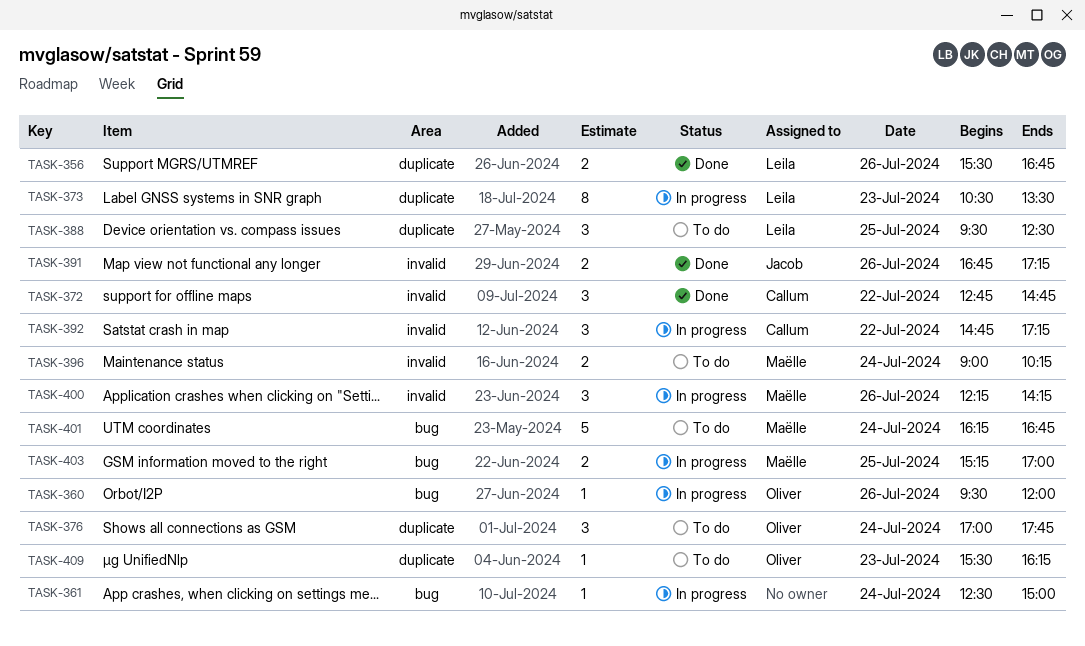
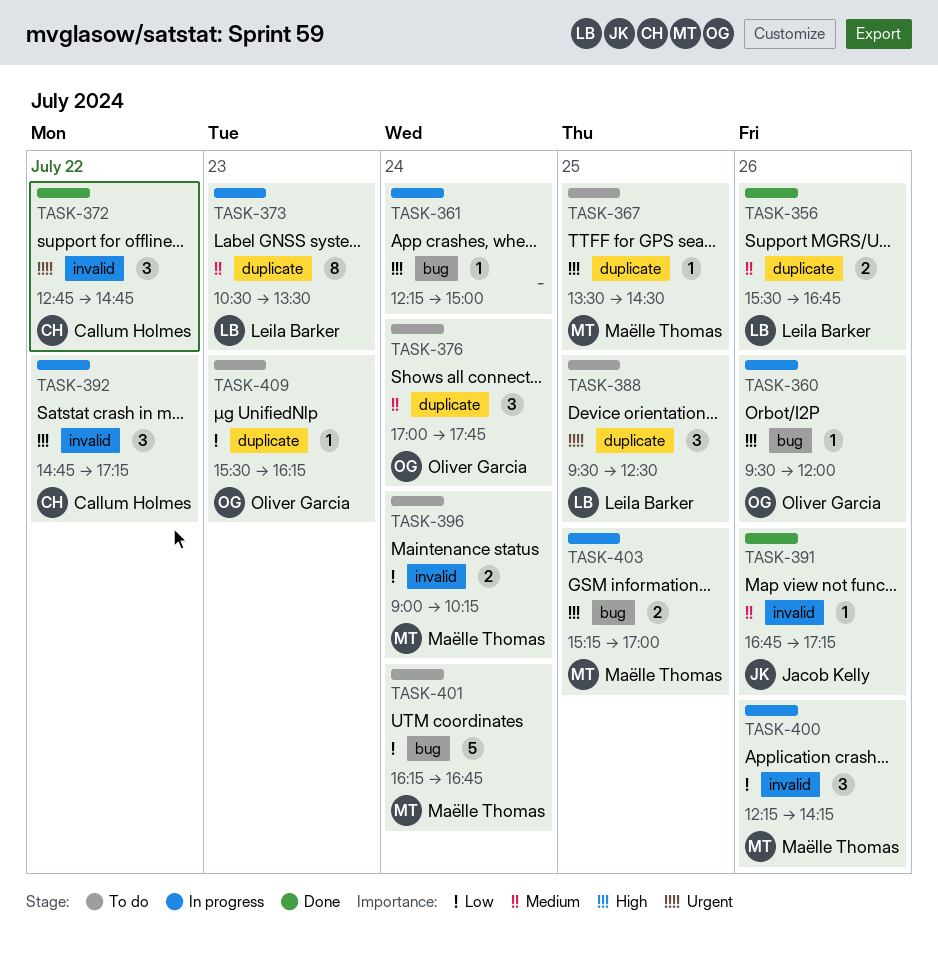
TASK-361, begins: 12:30 -> 12:15
TASK-367: none -> present
TASK-391, estimate: 2 -> 1

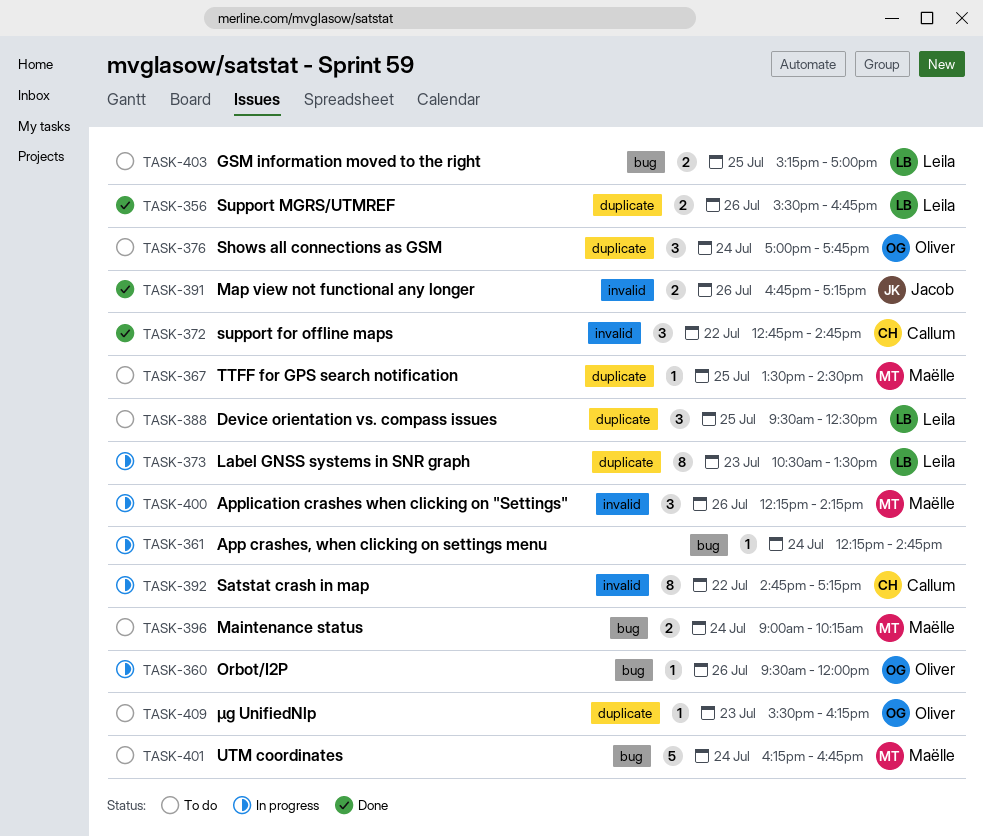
TASK-361, ends: 15:00 -> 14:45
TASK-391, estimate: 1 -> 2
TASK-392, estimate: 3 -> 8
TASK-396, label: invalid -> bug
TASK-403, status: In progress -> To do
TASK-403, owner: Maëlle Thomas -> Leila Barker

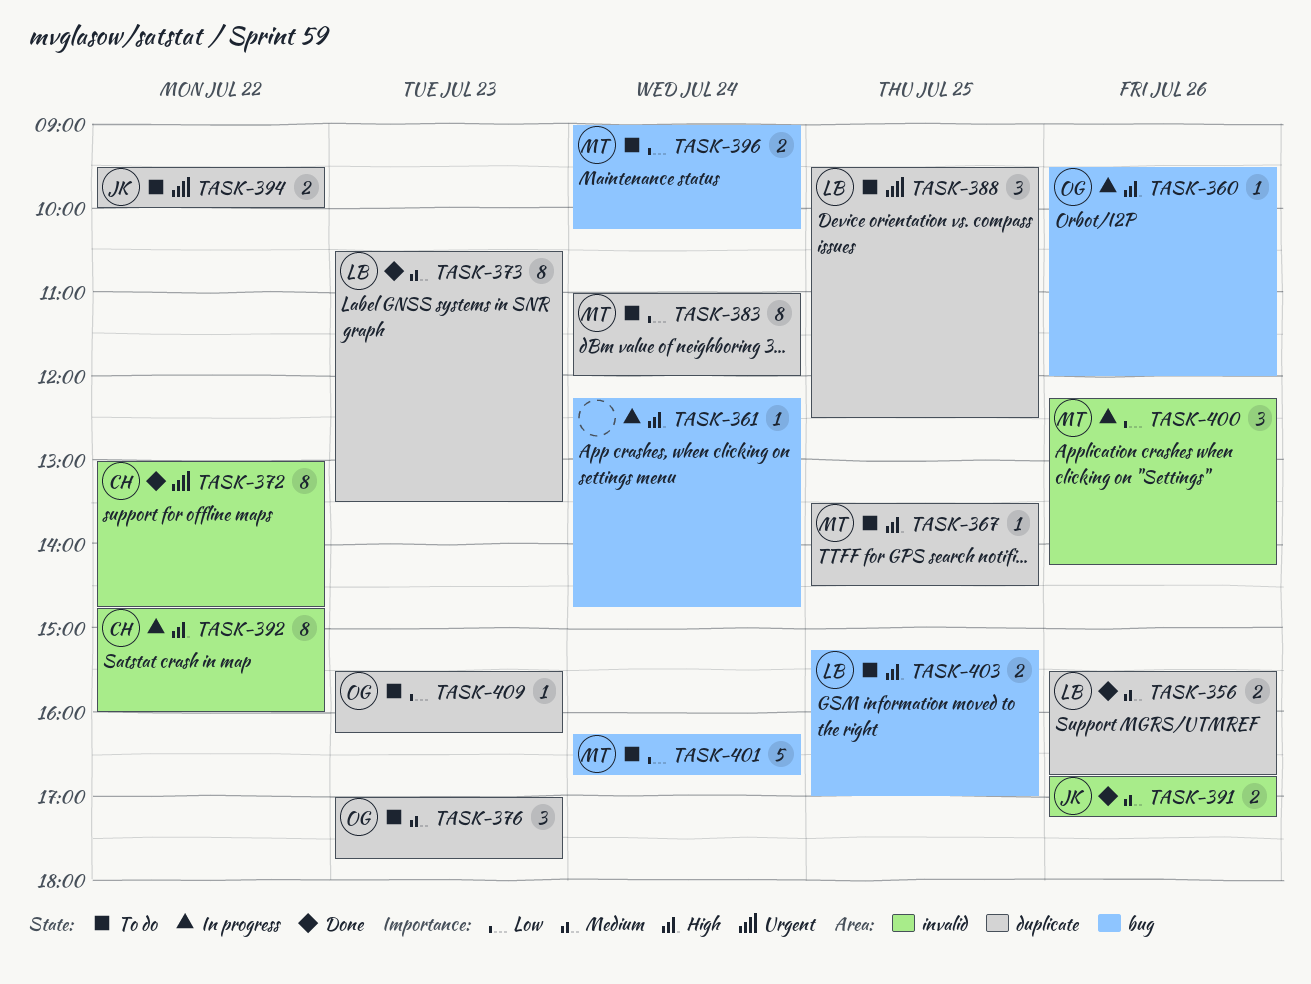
TASK-372, estimate: 3 -> 8
TASK-372, begins: 12:45 -> 13:00
TASK-373, status: In progress -> Done
TASK-376, day: Jul 24 -> Jul 23
TASK-383: none -> present
TASK-392, ends: 17:15 -> 16:00
TASK-394: none -> present

